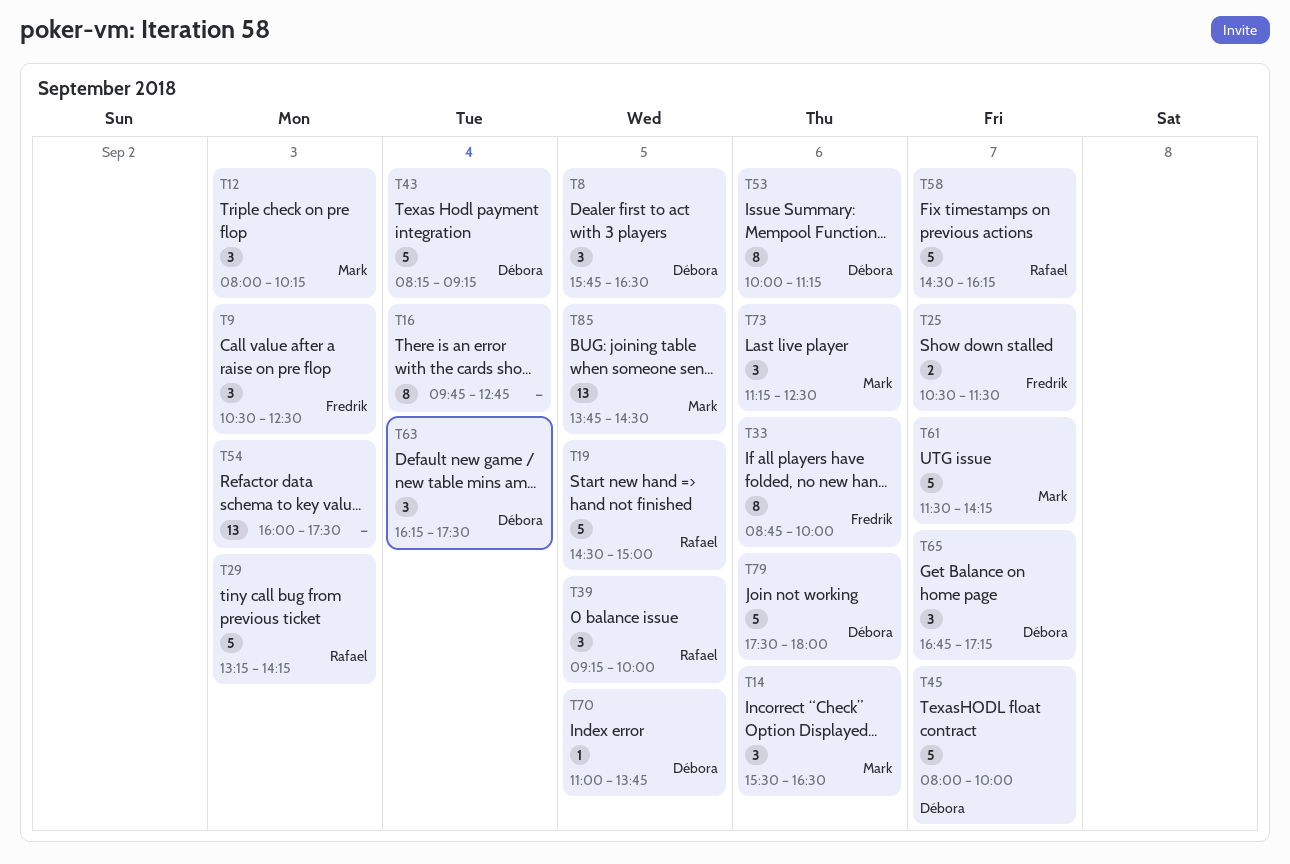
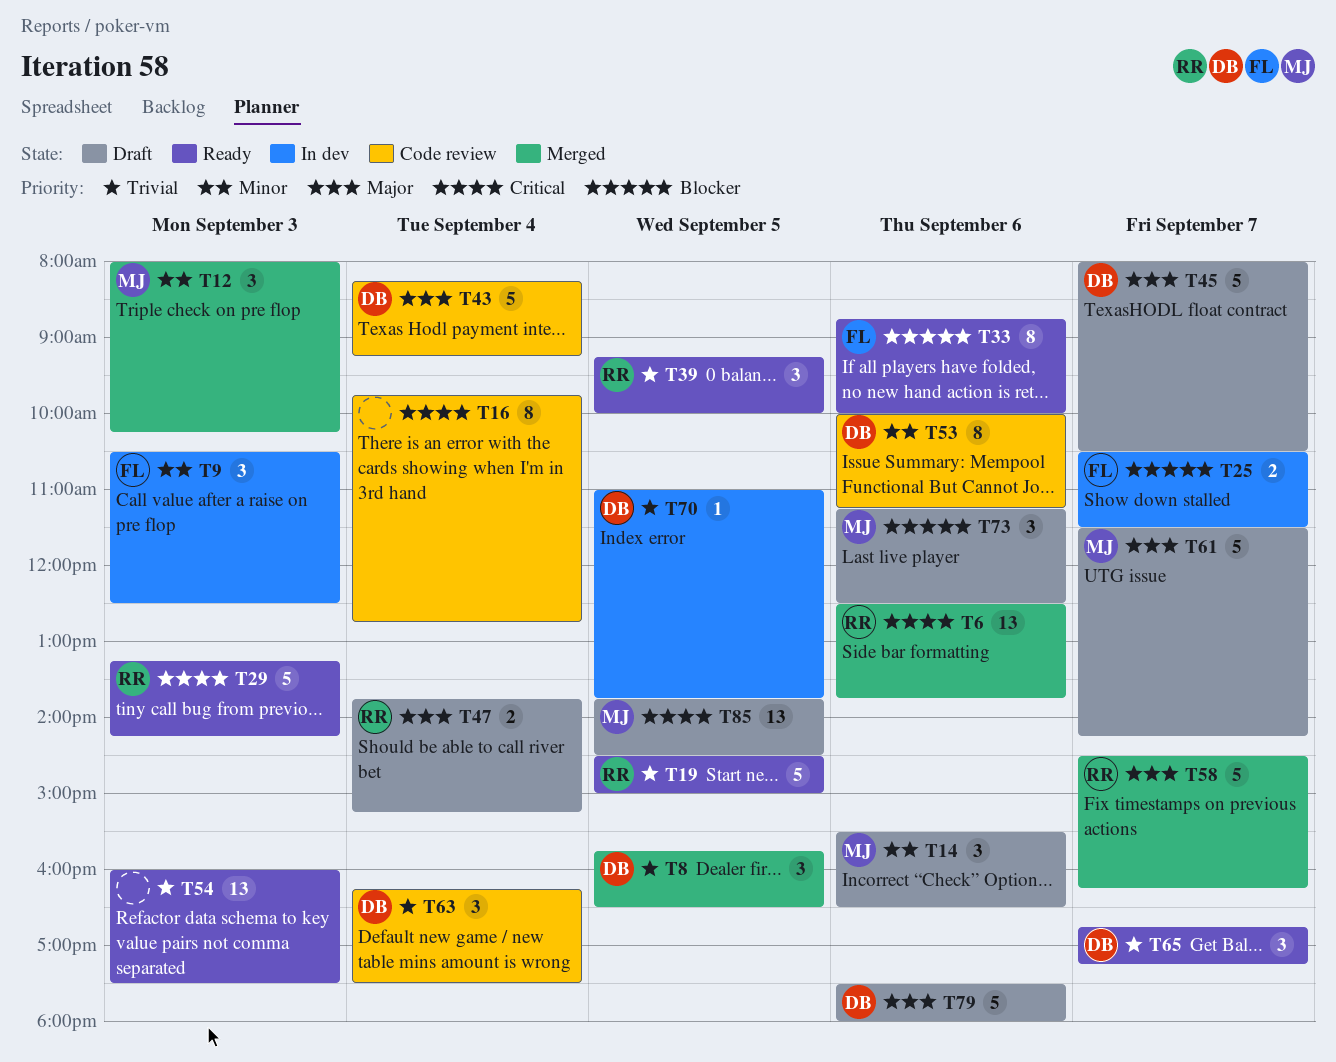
T6: none -> present
T45, ends: 10:00 -> 10:30
T47: none -> present

